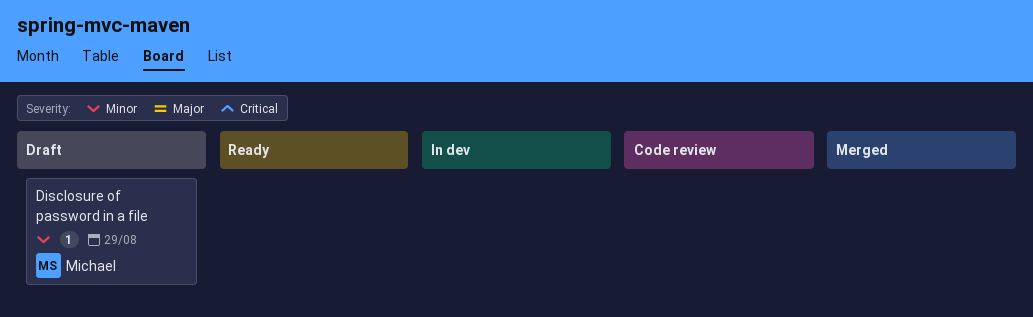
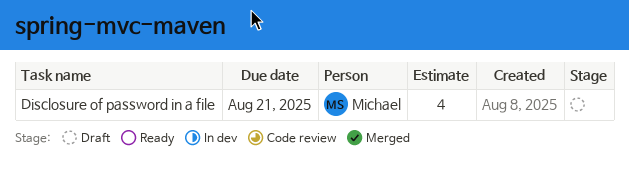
Disclosure of password in a file, estimate: 1 -> 4
Disclosure of password in a file, due: Aug 29 -> Aug 21

